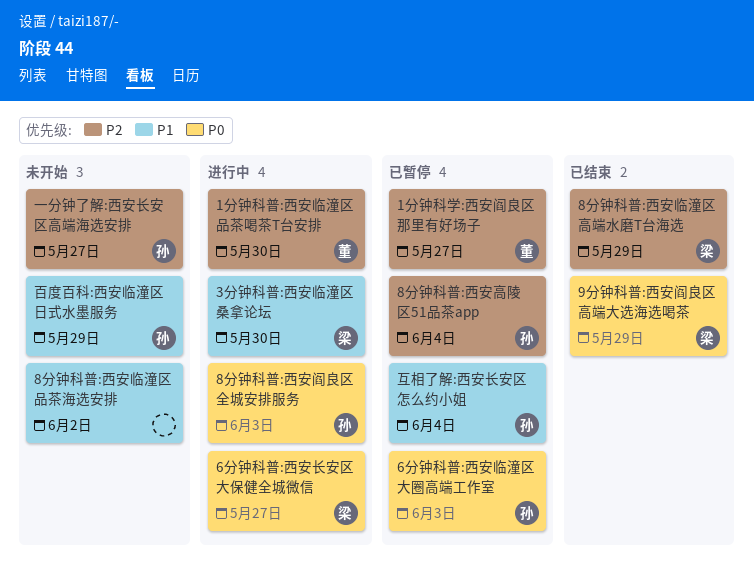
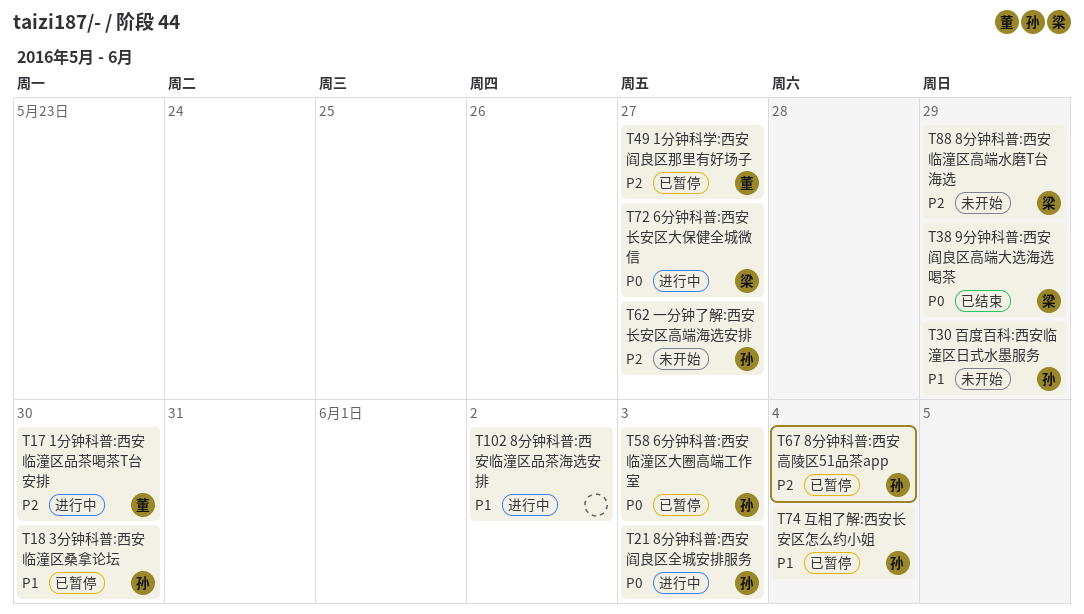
3分钟科普:西安临潼区桑拿论坛, status: 进行中 -> 已暂停
3分钟科普:西安临潼区桑拿论坛, owner: 梁 -> 孙
8分钟科普:西安临潼区品茶海选安排, status: 未开始 -> 进行中
8分钟科普:西安临潼区高端水磨T台海选, status: 已结束 -> 未开始

